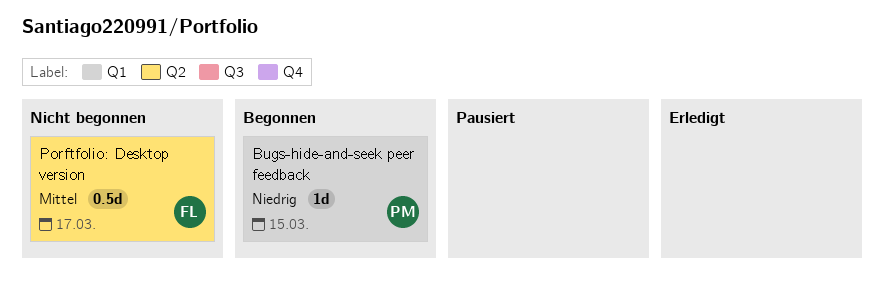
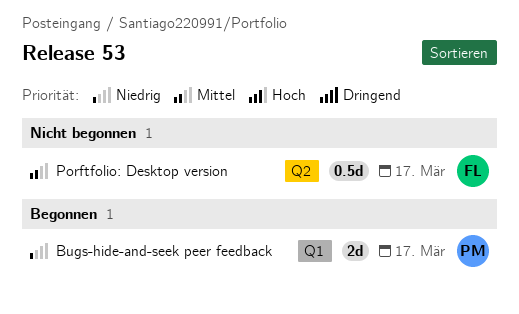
Bugs-hide-and-seek peer feedback, estimate: 1d -> 2d
Bugs-hide-and-seek peer feedback, due: Mar 15 -> Mar 17

